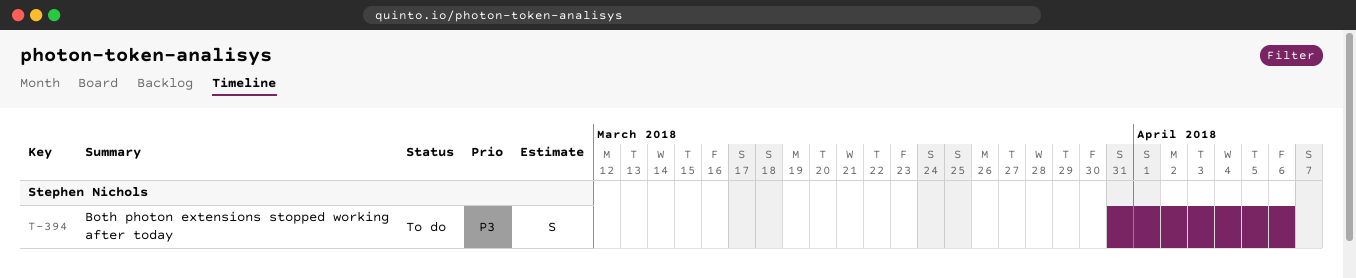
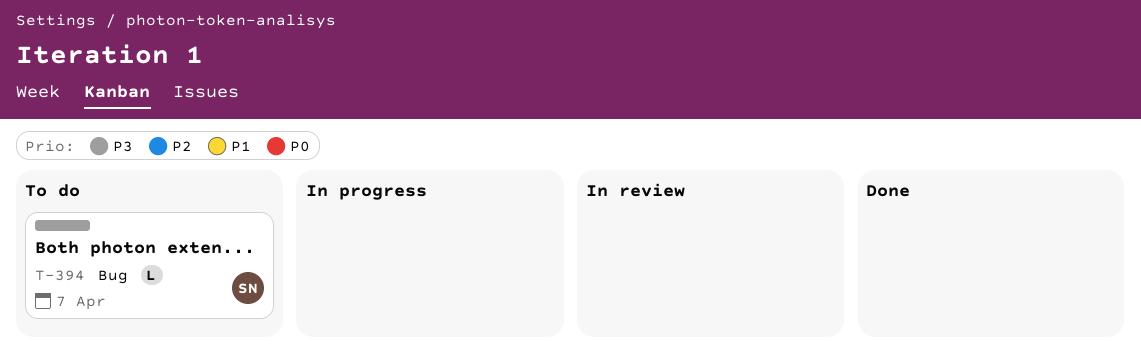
T-394, estimate: S -> L
T-394, due: Apr 6 -> Apr 7

